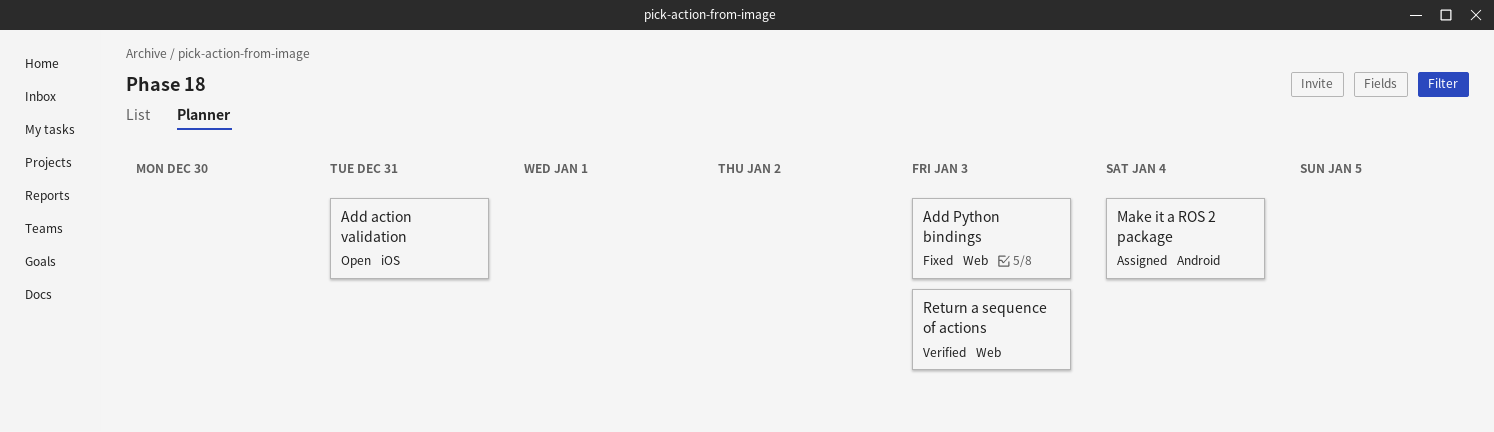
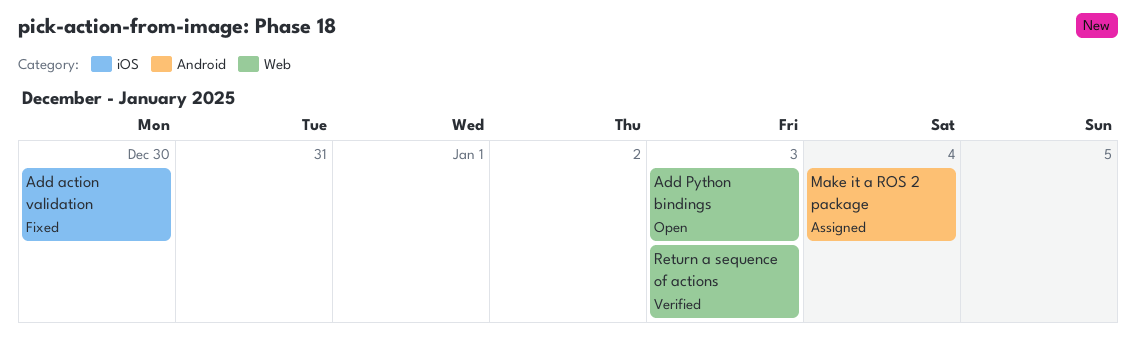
Add action validation, status: Open -> Fixed
Add action validation, due: Dec 31 -> Dec 30
Add Python bindings, status: Fixed -> Open

